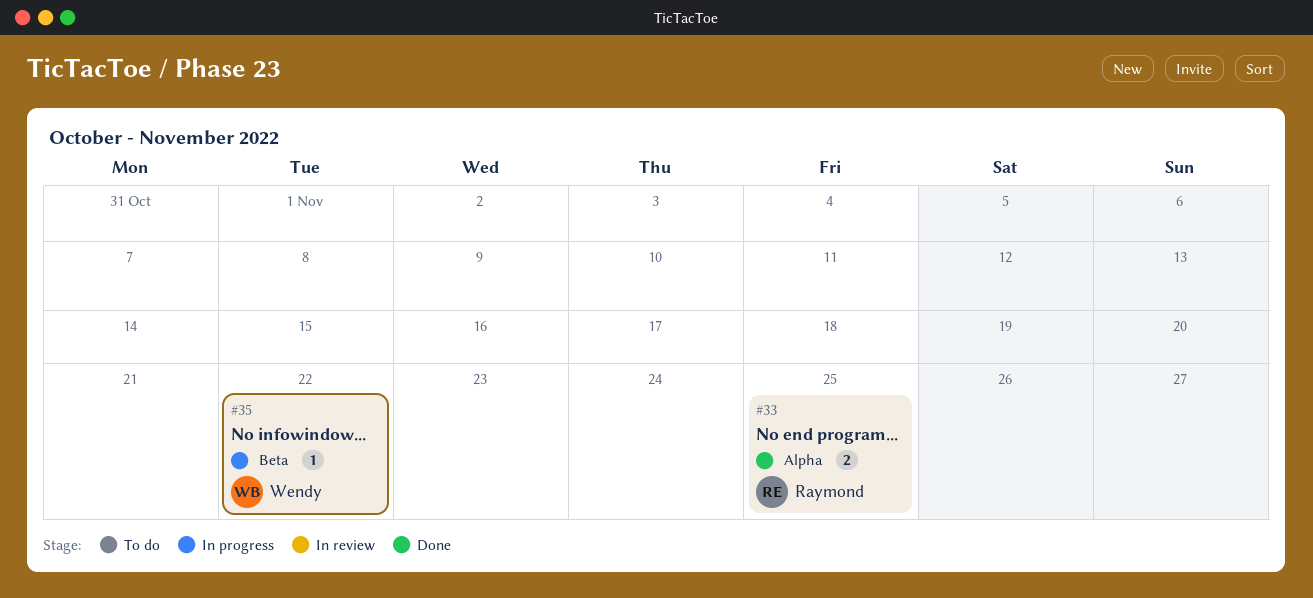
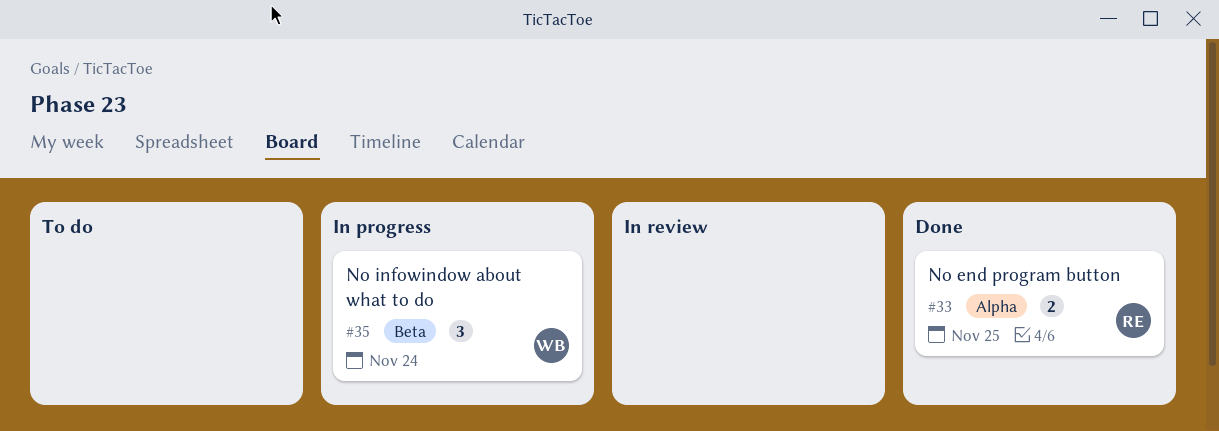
#35, estimate: 1 -> 3
#35, due: Nov 22 -> Nov 24

